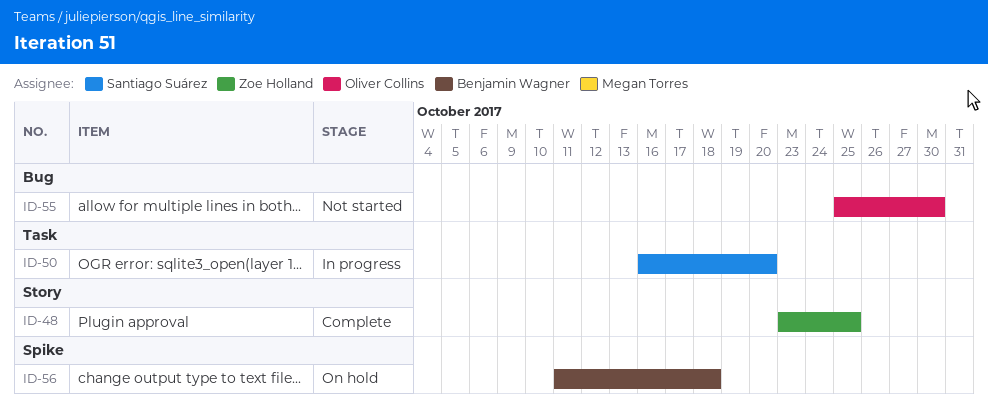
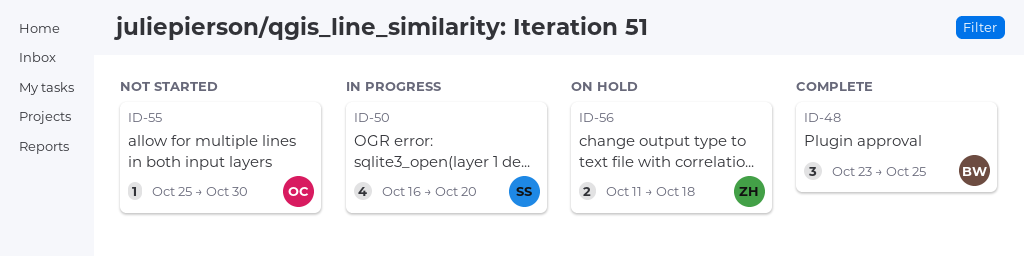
ID-48, owner: Zoe Holland -> Benjamin Wagner
ID-56, owner: Benjamin Wagner -> Zoe Holland

